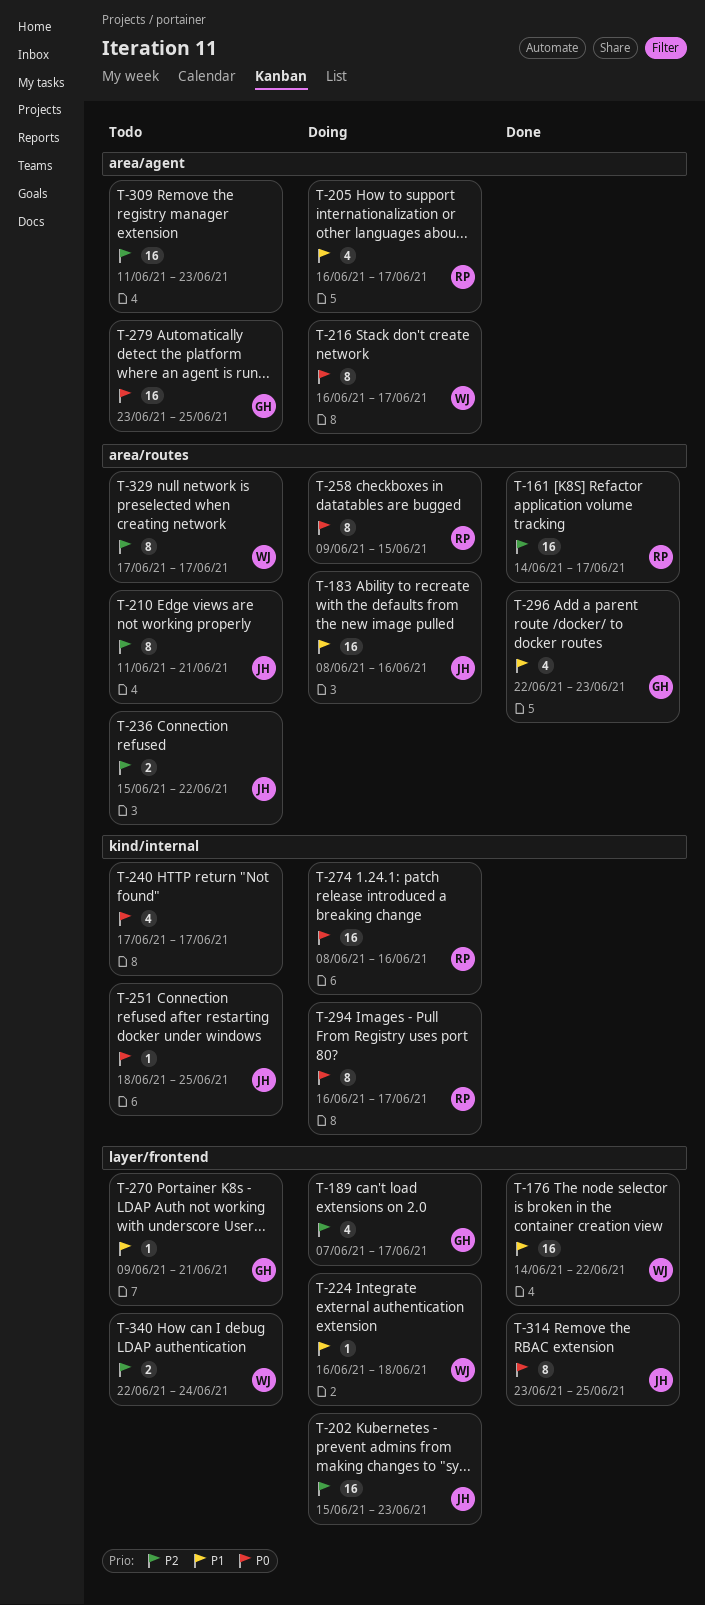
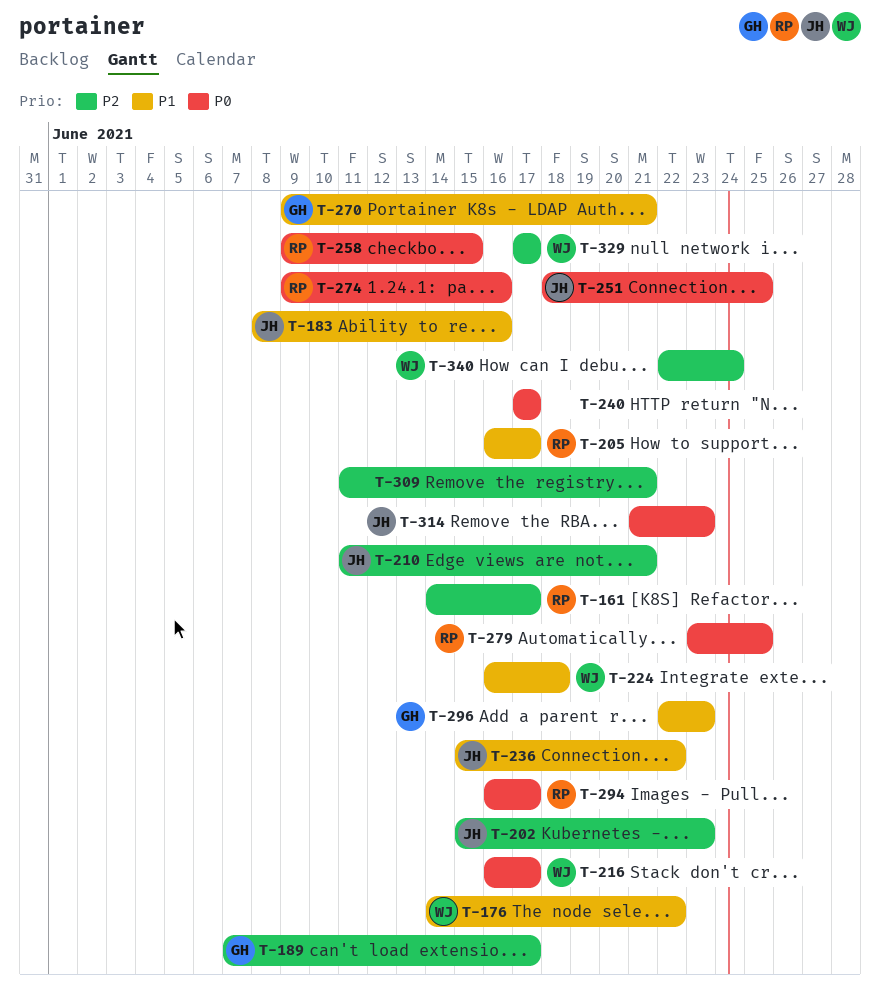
T-236, priority: P2 -> P1
T-274, start: Jun 8 -> Jun 9
T-279, owner: GH -> RP
T-309, due: Jun 23 -> Jun 21
T-314, start: Jun 23 -> Jun 21
T-314, due: Jun 25 -> Jun 23

